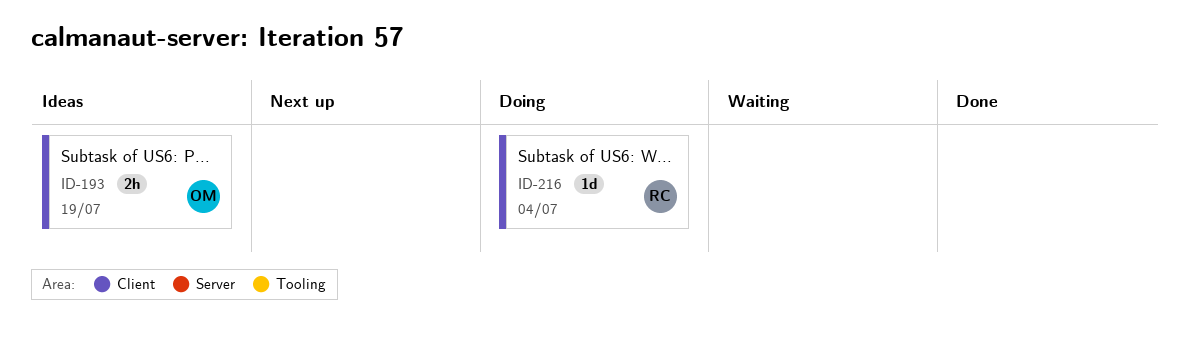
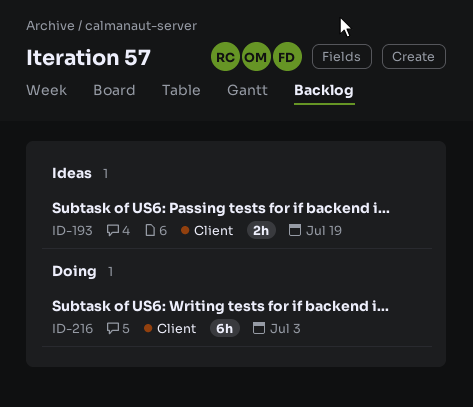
ID-216, estimate: 1d -> 6h
ID-216, due: Jul 4 -> Jul 3

